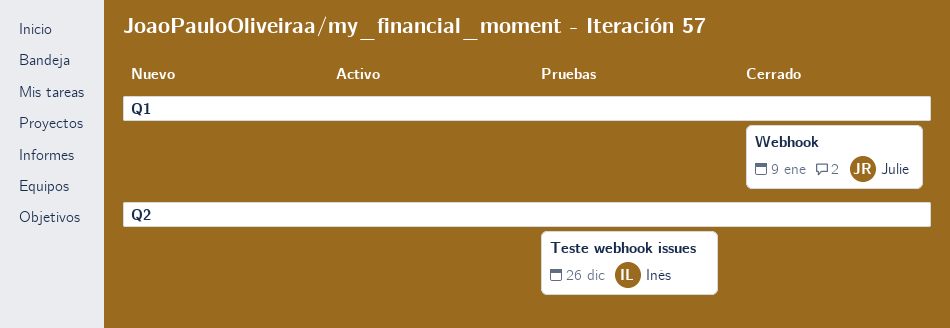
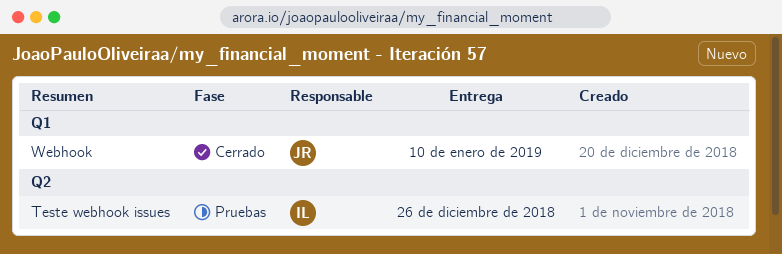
Webhook, due: Jan 9 -> Jan 10

